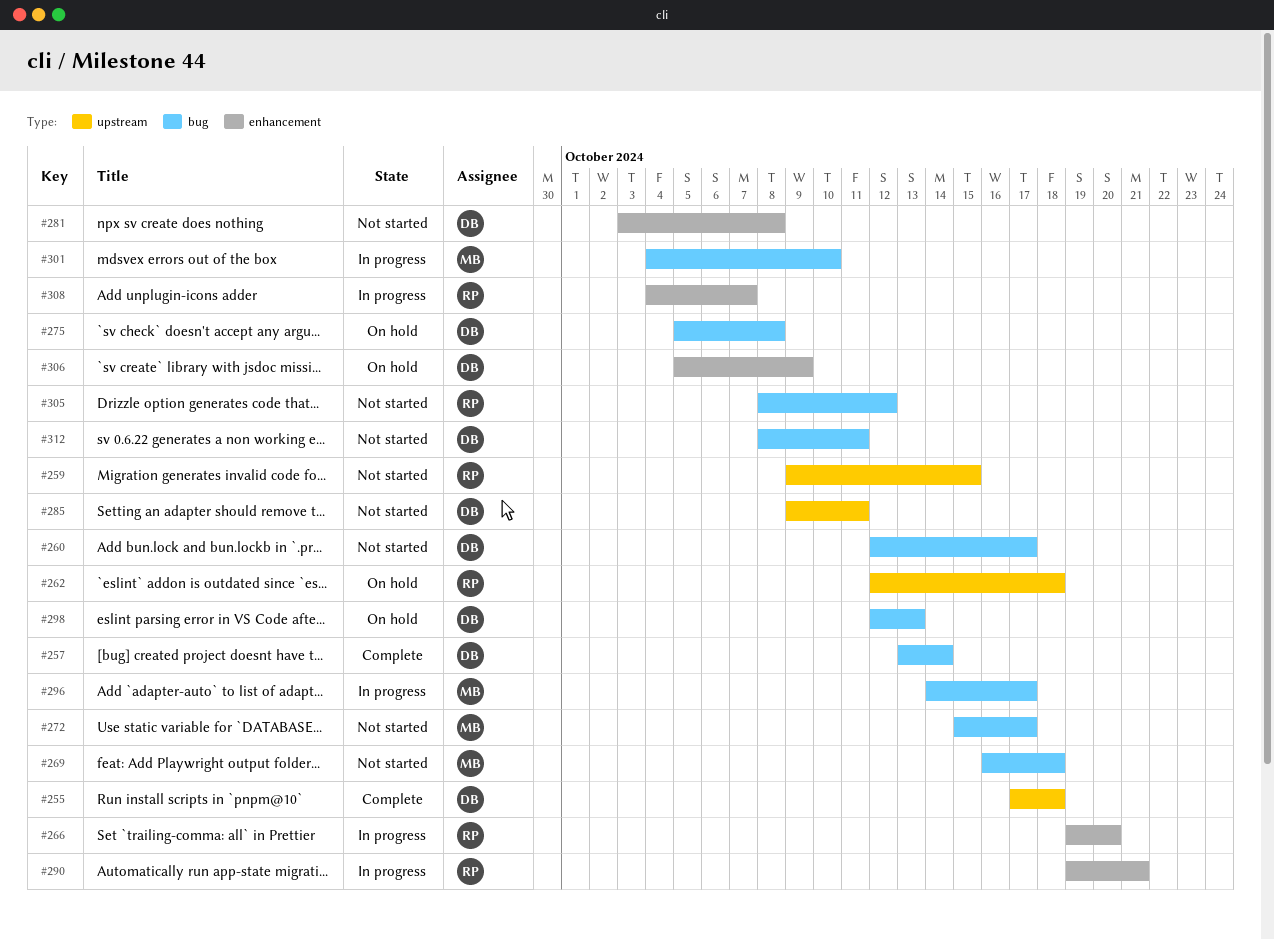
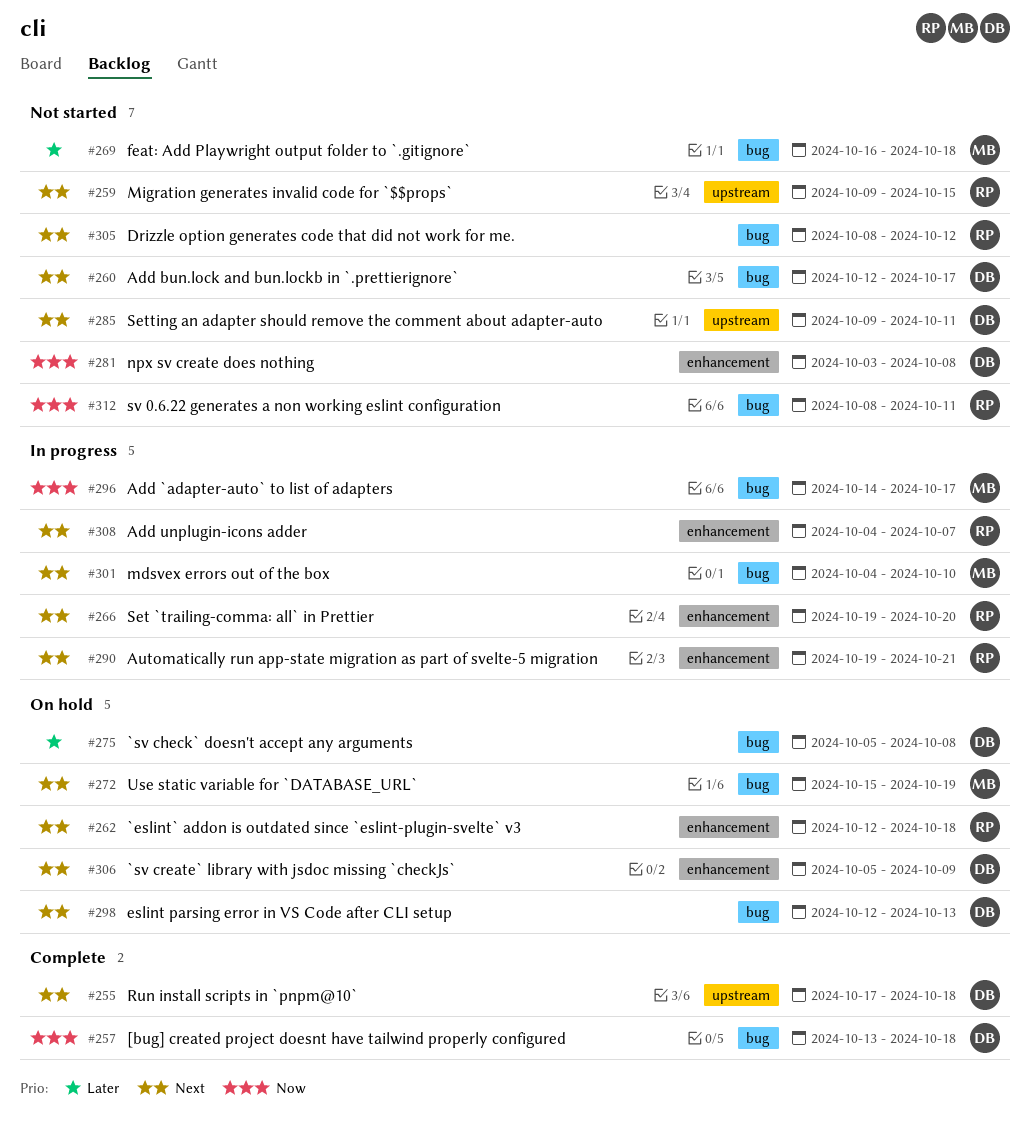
#257, due: Oct 14 -> Oct 18
#262, label: upstream -> enhancement
#272, status: Not started -> On hold
#272, due: Oct 17 -> Oct 19
#312, owner: DB -> RP

